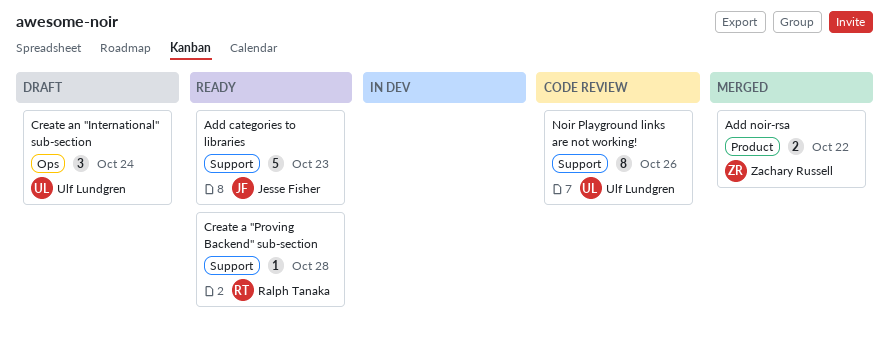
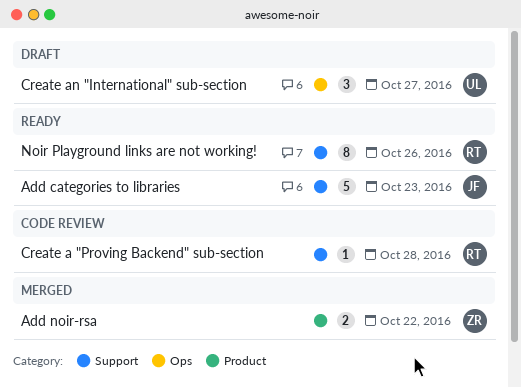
Create a "Proving Backend" sub-section, status: Ready -> Code review
Create an "International" sub-section, due: Oct 24 -> Oct 27
Noir Playground links are not working!, status: Code review -> Ready
Noir Playground links are not working!, owner: Ulf Lundgren -> Ralph Tanaka

